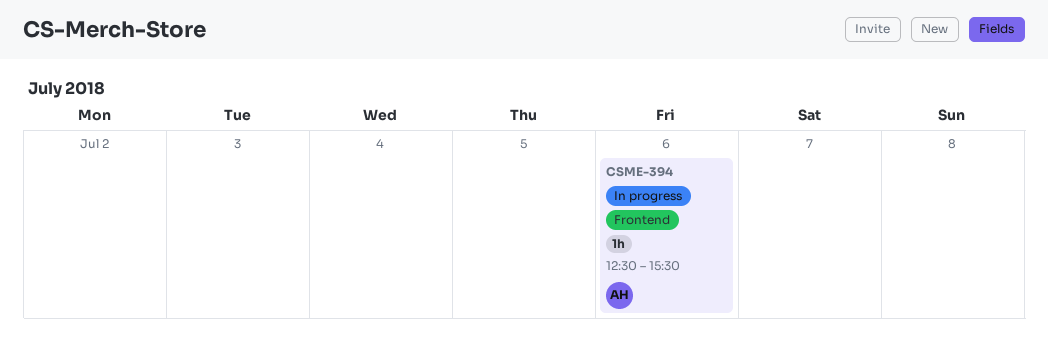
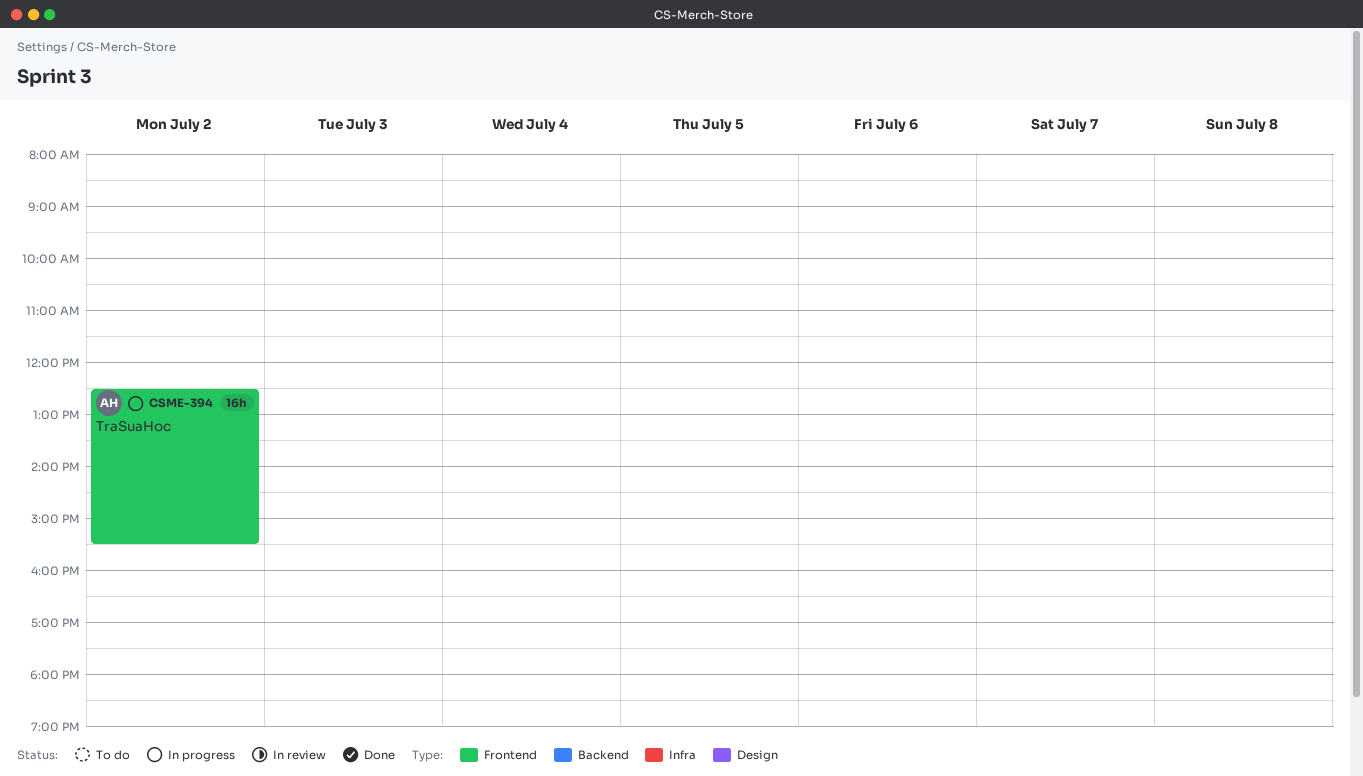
CSME-394, estimate: 1h -> 16h
CSME-394, day: Jul 6 -> Jul 2

